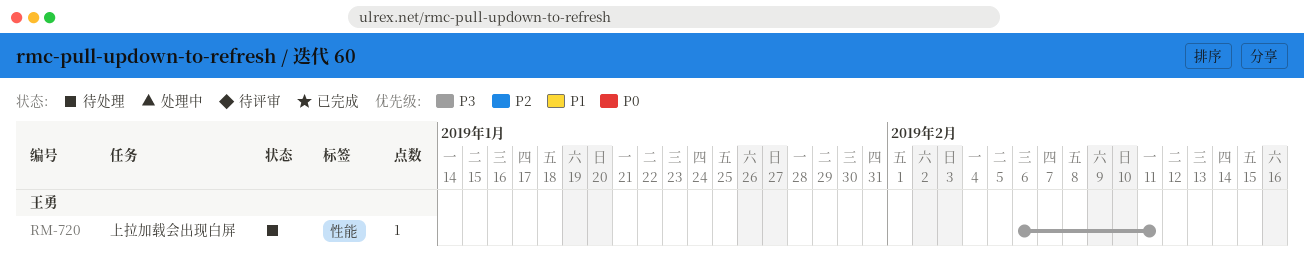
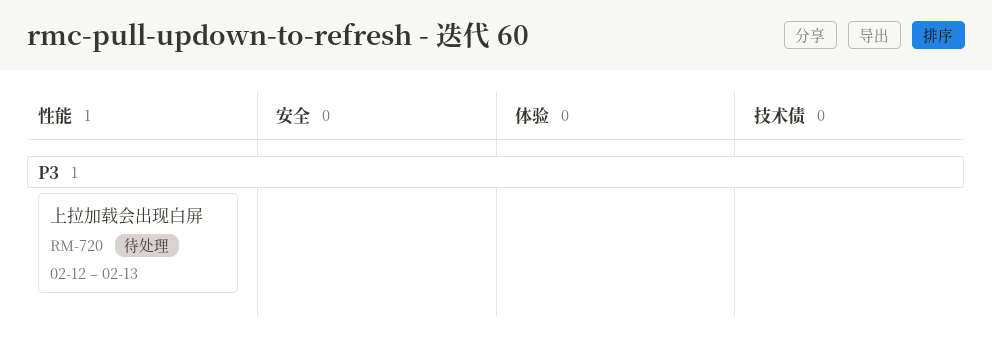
RM-720, start: Feb 6 -> Feb 12
RM-720, due: Feb 11 -> Feb 13

